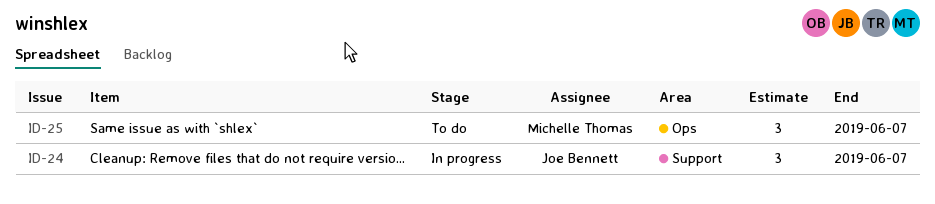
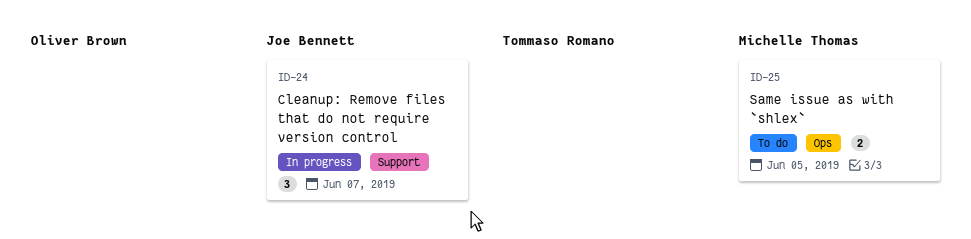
ID-25, estimate: 3 -> 2
ID-25, due: Jun 7 -> Jun 5

